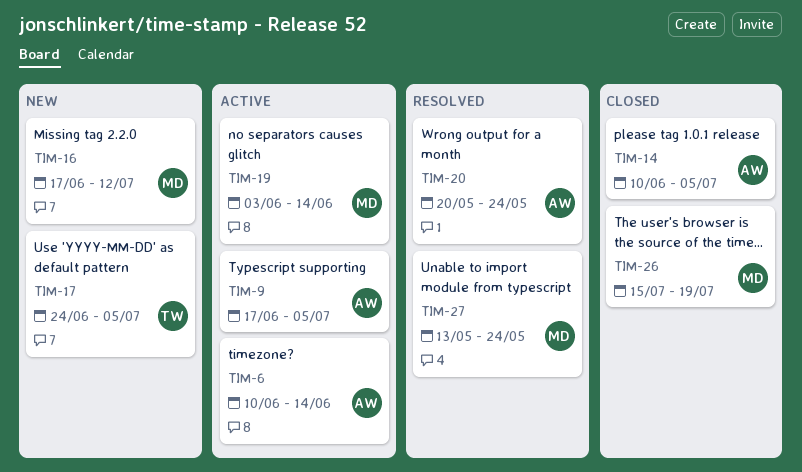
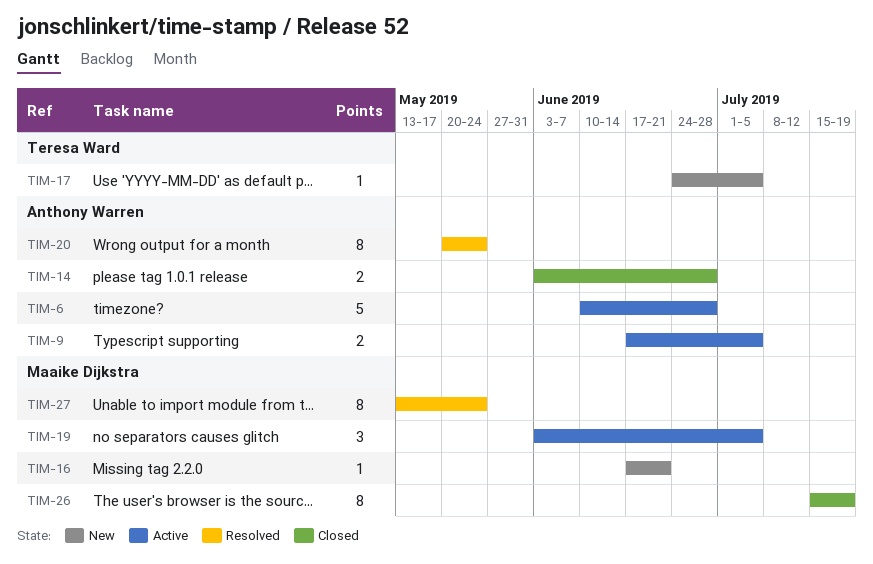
TIM-6, due: Jun 14 -> Jun 28
TIM-14, start: Jun 10 -> Jun 3
TIM-14, due: Jul 5 -> Jun 28
TIM-16, due: Jul 12 -> Jun 21
TIM-19, due: Jun 14 -> Jul 5

